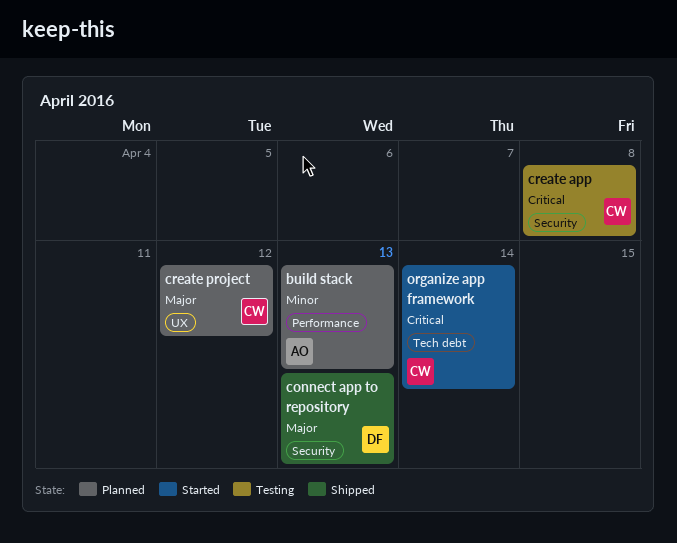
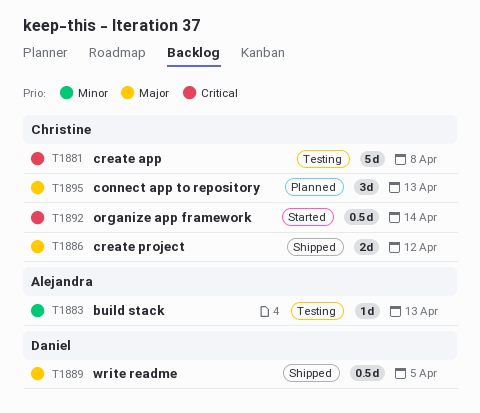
build stack, status: Planned -> Testing
connect app to repository, status: Shipped -> Planned
connect app to repository, owner: Daniel -> Christine
create project, status: Planned -> Shipped
write readme: none -> present

